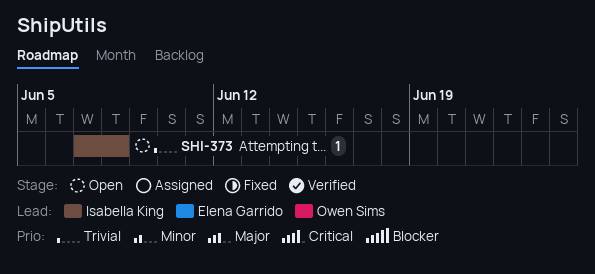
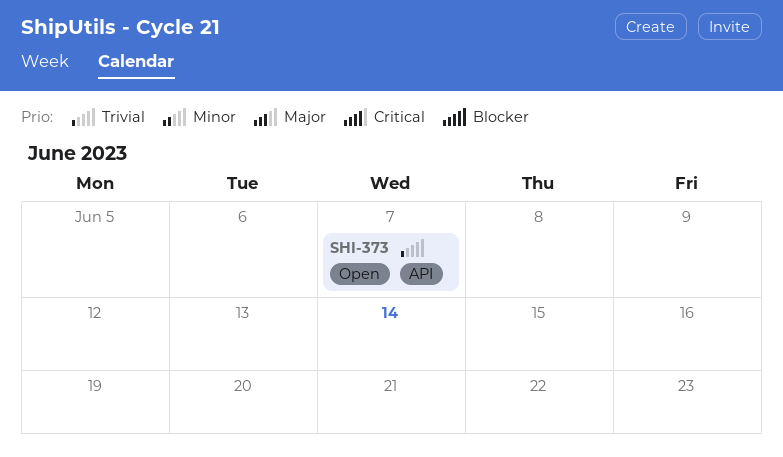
SHI-373, due: Jun 8 -> Jun 7

